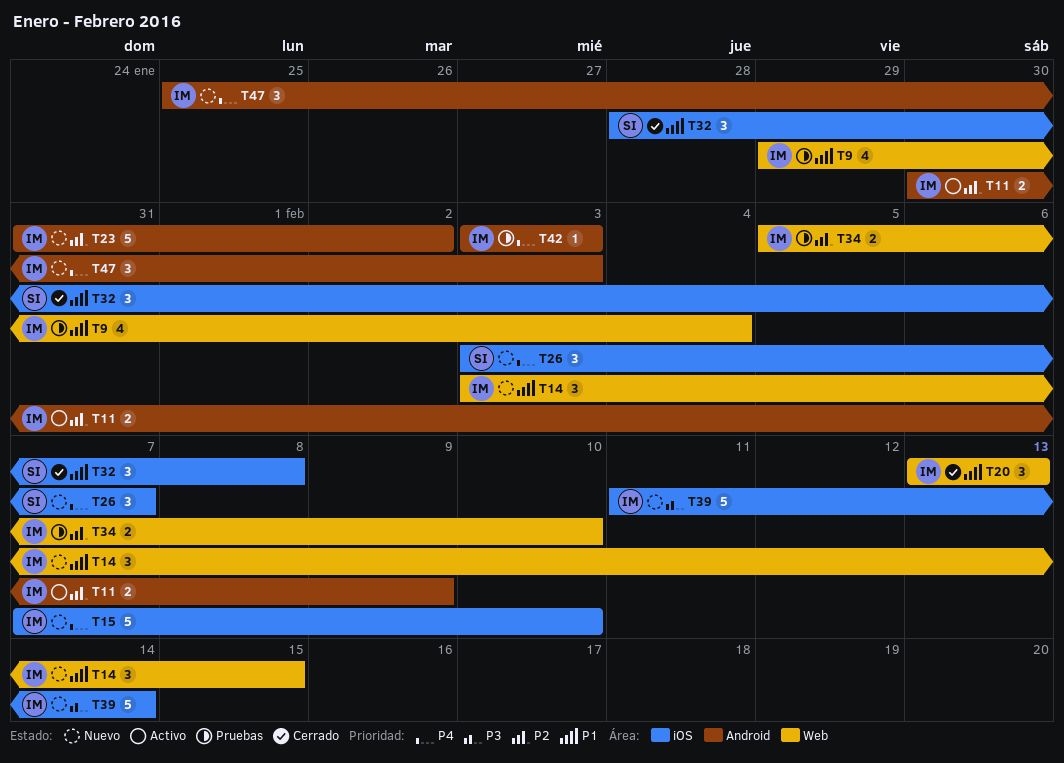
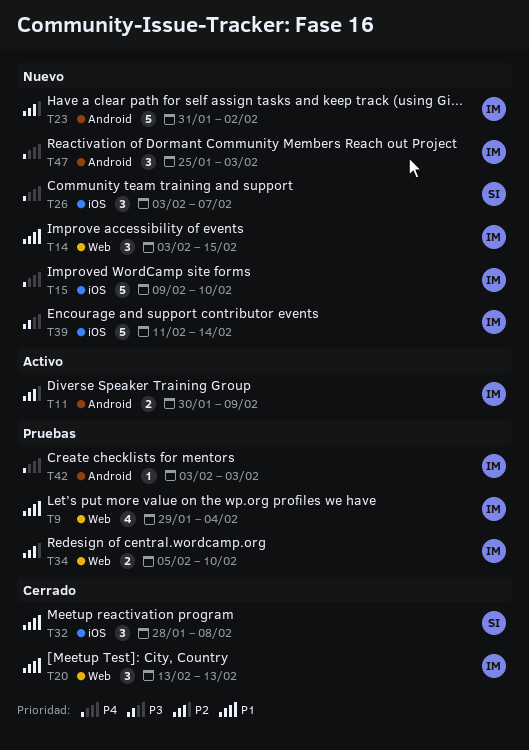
T15, start: Feb 7 -> Feb 9

